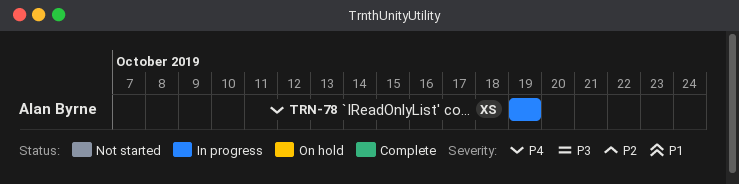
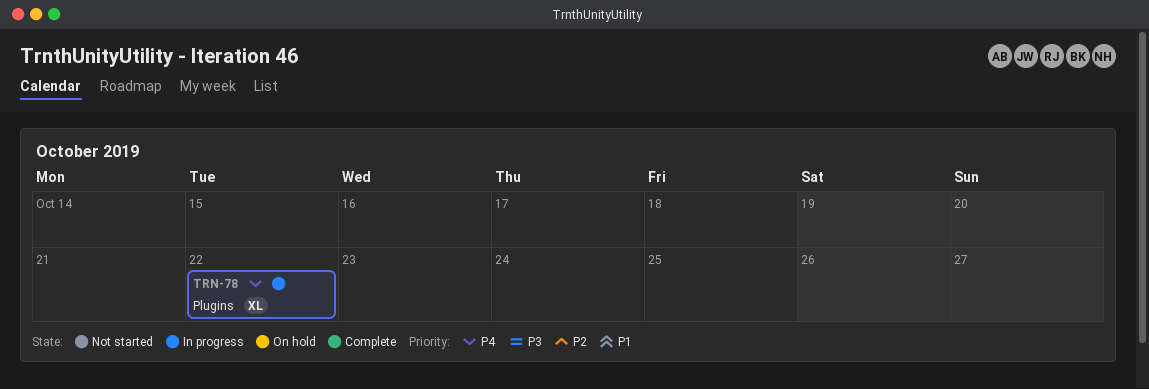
TRN-78, estimate: XS -> XL
TRN-78, due: Oct 19 -> Oct 22

